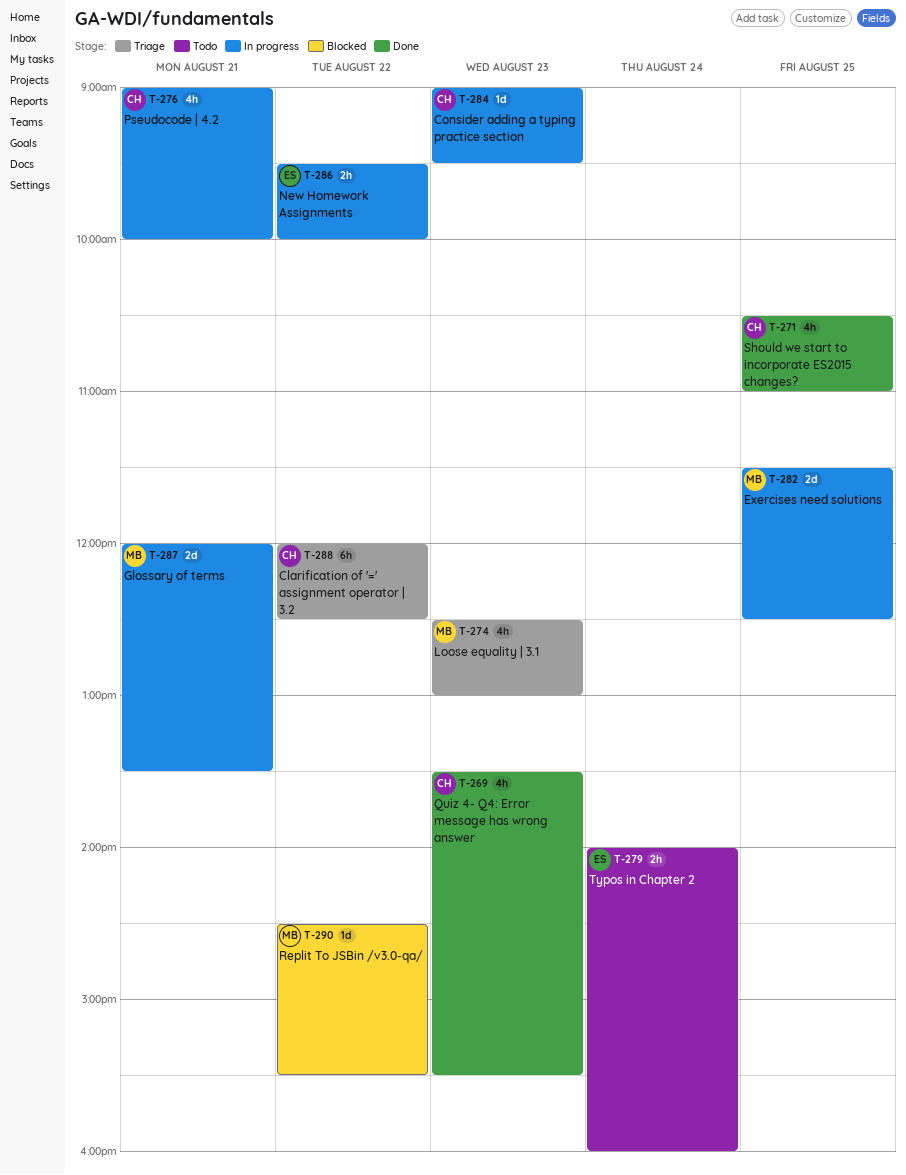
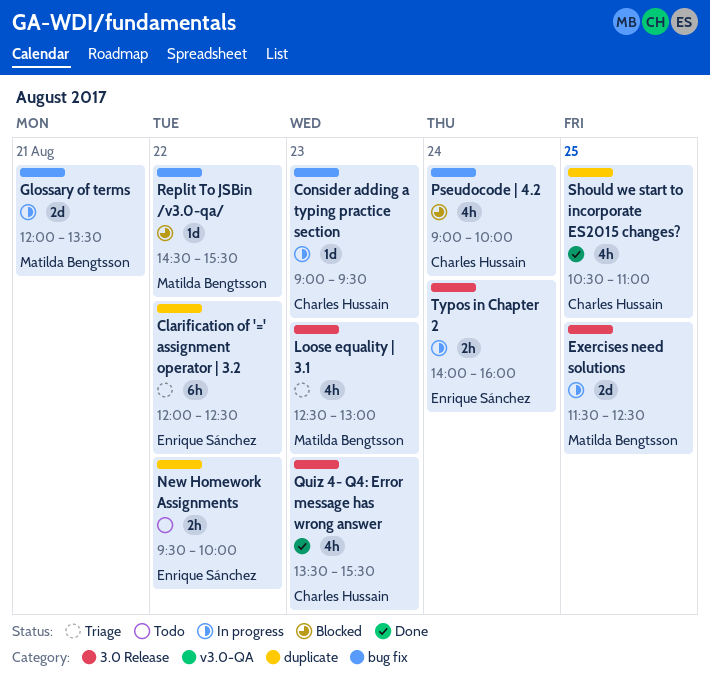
Clarification of '=' assignment operator | 3.2, owner: Charles Hussain -> Enrique Sánchez
New Homework Assignments, status: In progress -> Todo
Pseudocode | 4.2, status: In progress -> Blocked
Pseudocode | 4.2, day: Aug 21 -> Aug 24
Typos in Chapter 2, status: Todo -> In progress

